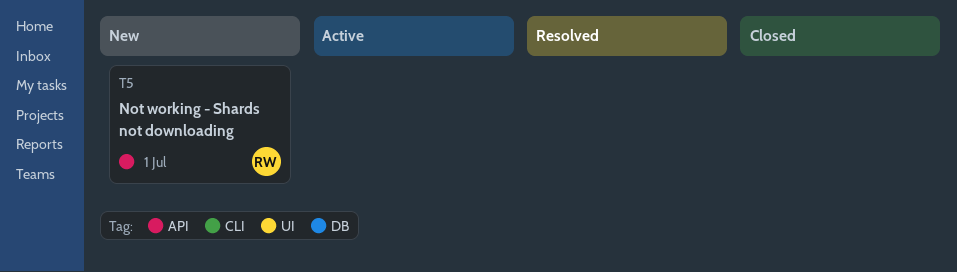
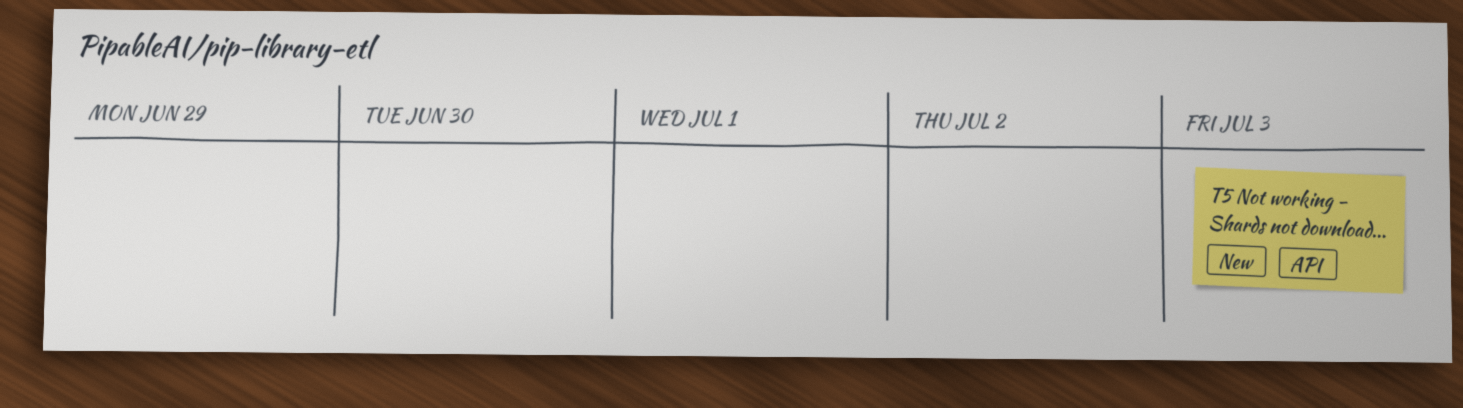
T5, due: Jul 1 -> Jul 3

